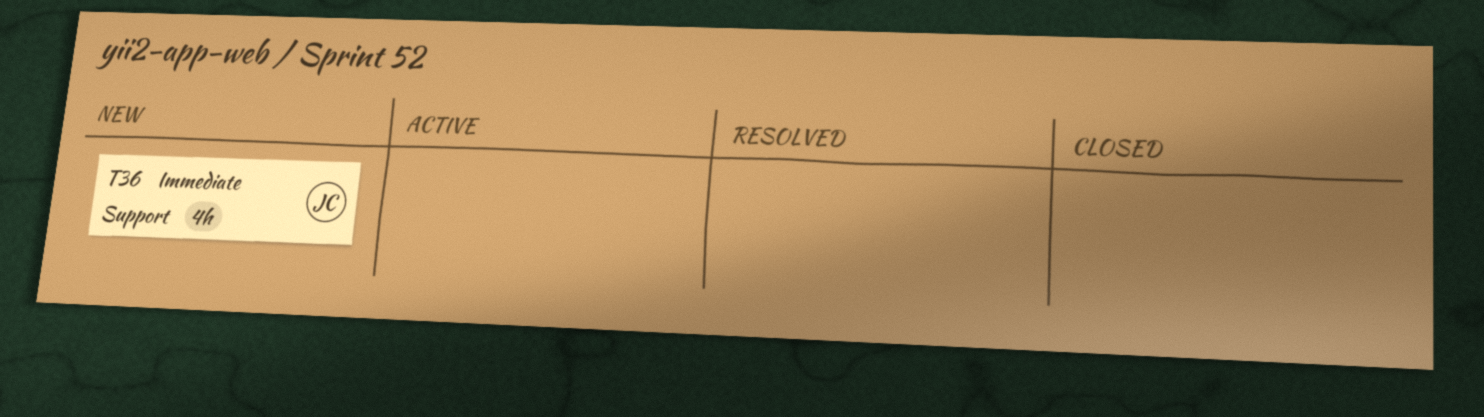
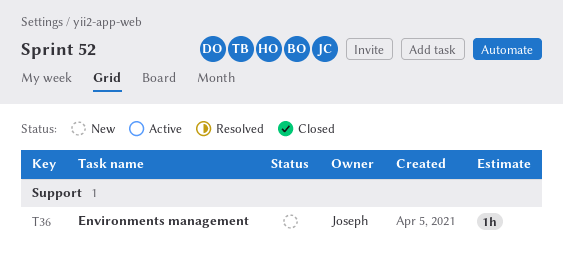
T36, estimate: 4h -> 1h

